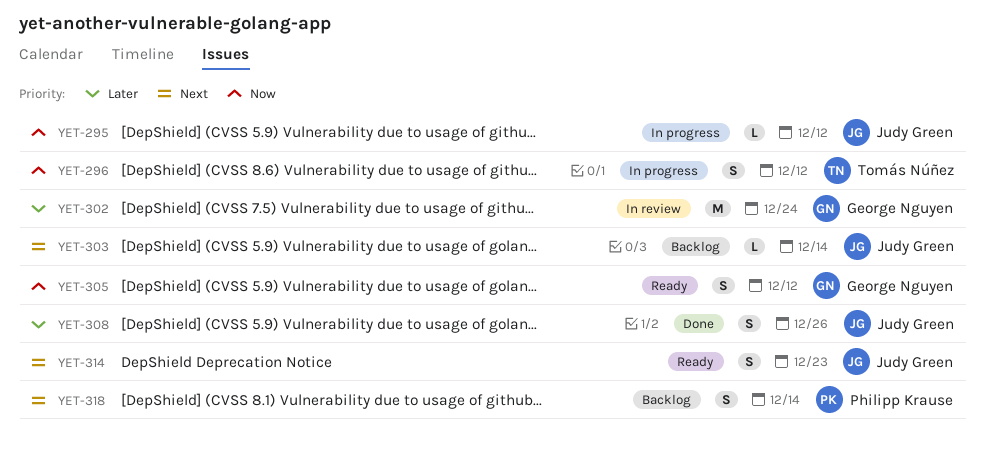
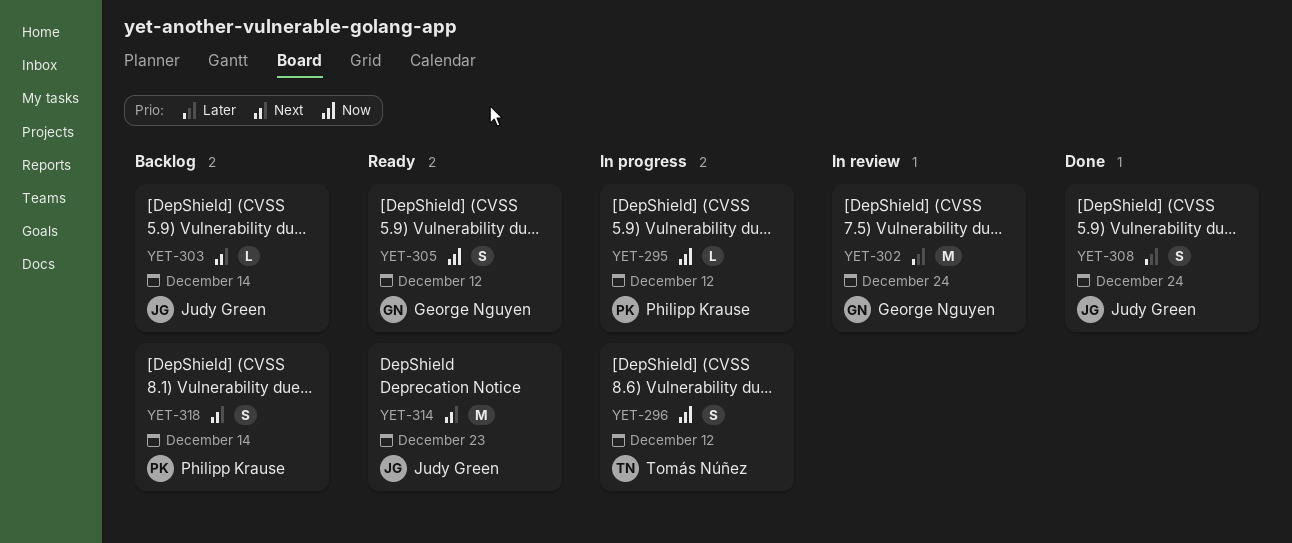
YET-295, owner: Judy Green -> Philipp Krause
YET-308, due: Dec 26 -> Dec 24
YET-314, estimate: S -> M

